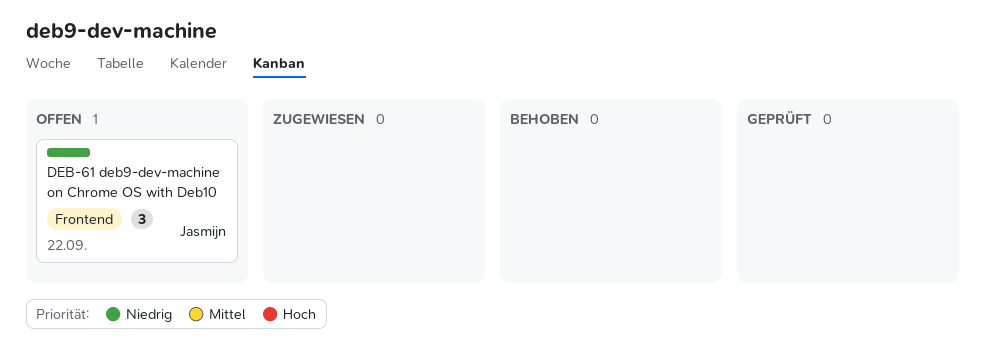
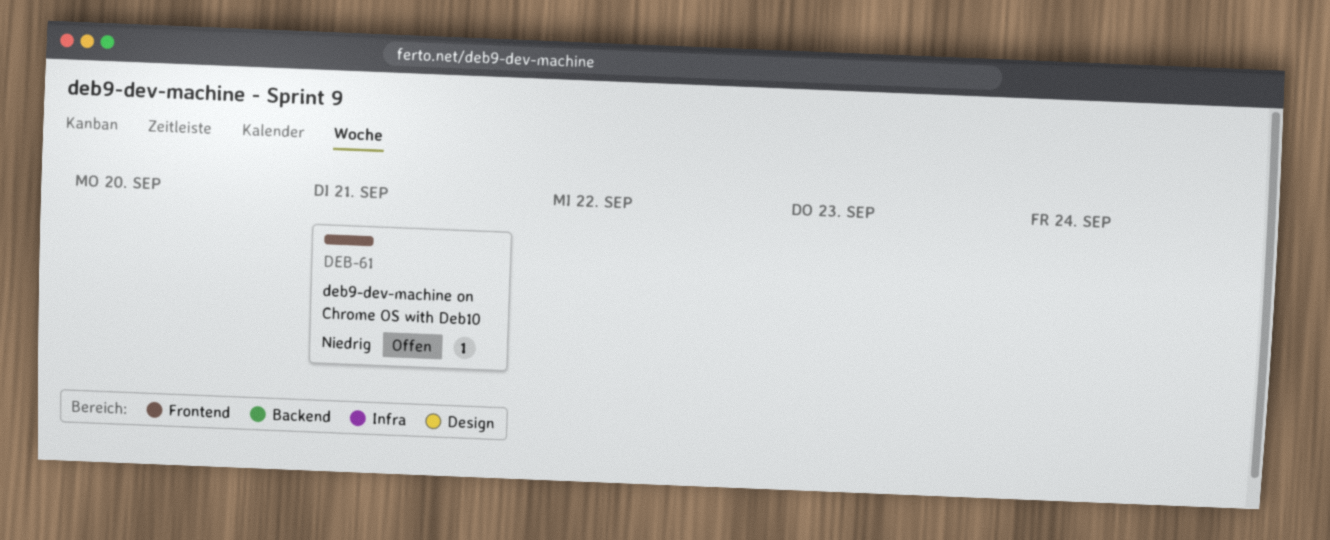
DEB-61, estimate: 3 -> 1
DEB-61, due: Sep 22 -> Sep 21

